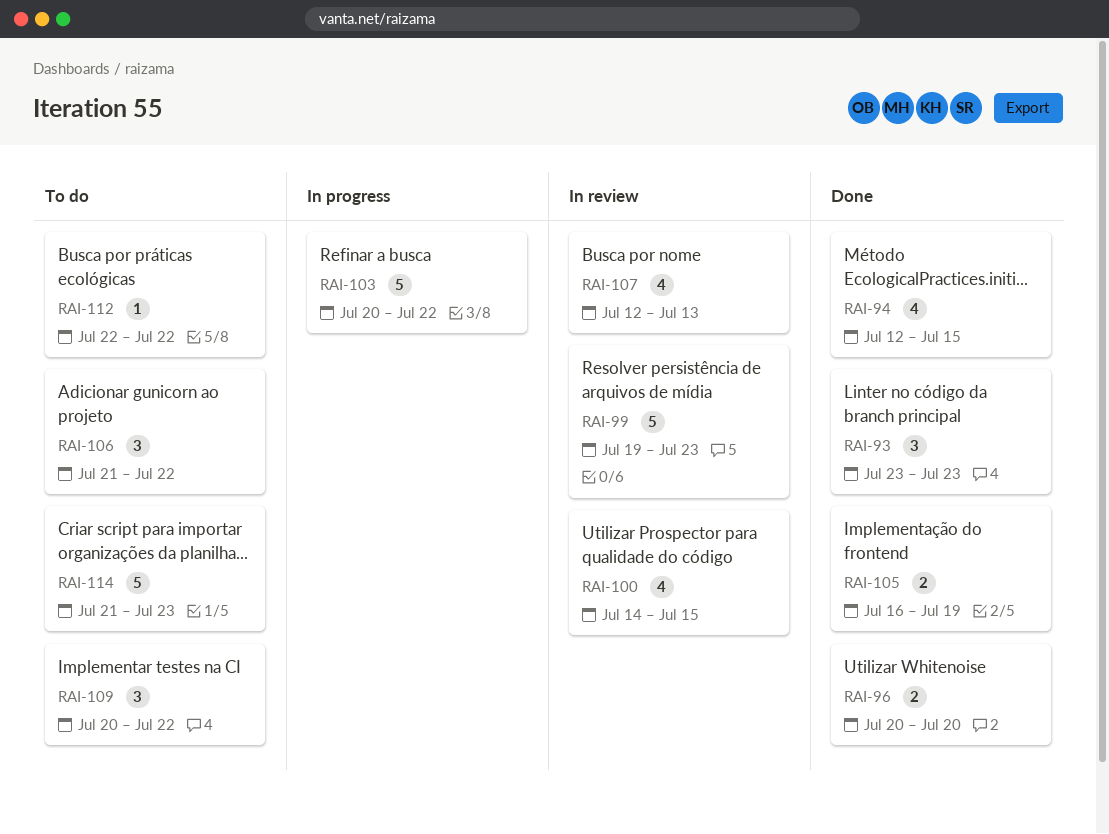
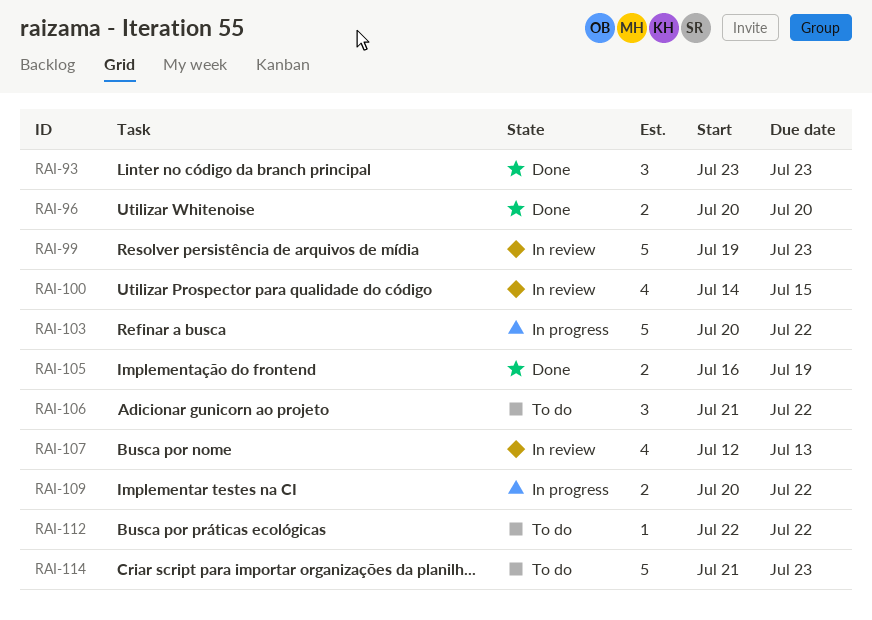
RAI-94: present -> none
RAI-109, status: To do -> In progress
RAI-109, estimate: 3 -> 2

